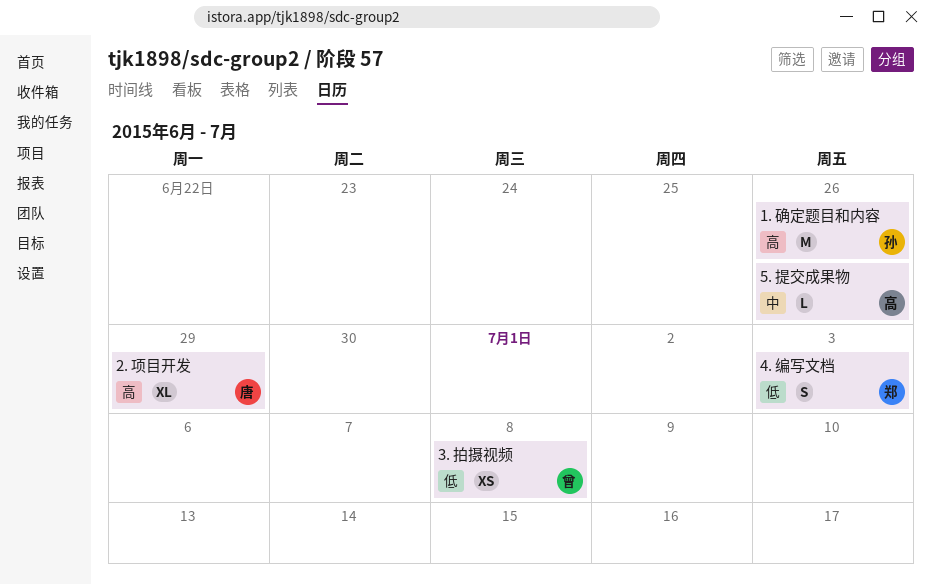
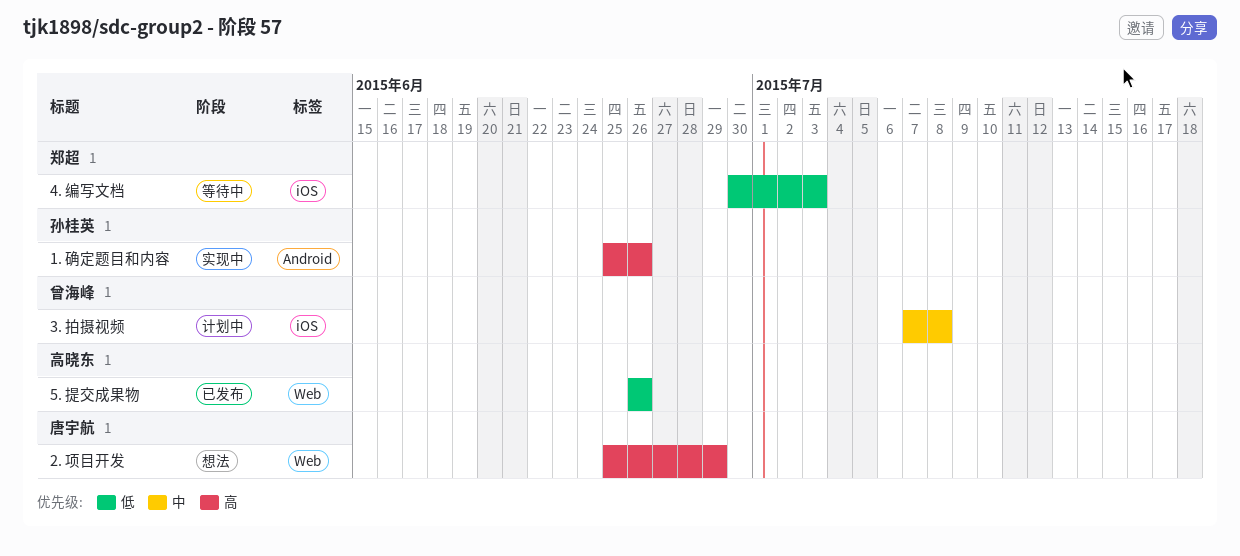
3. 拍摄视频, priority: 低 -> 中
5. 提交成果物, priority: 中 -> 低

